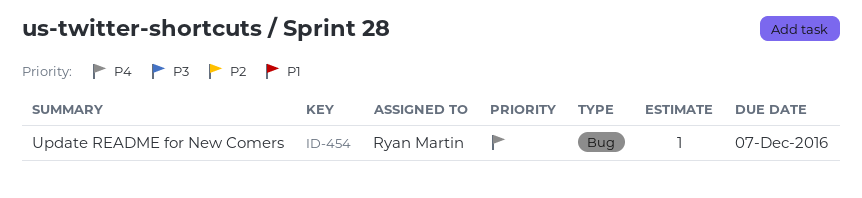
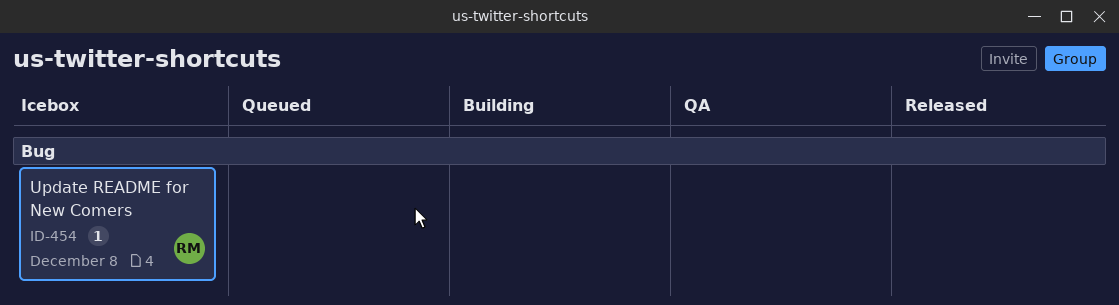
ID-454, due: Dec 7 -> Dec 8

